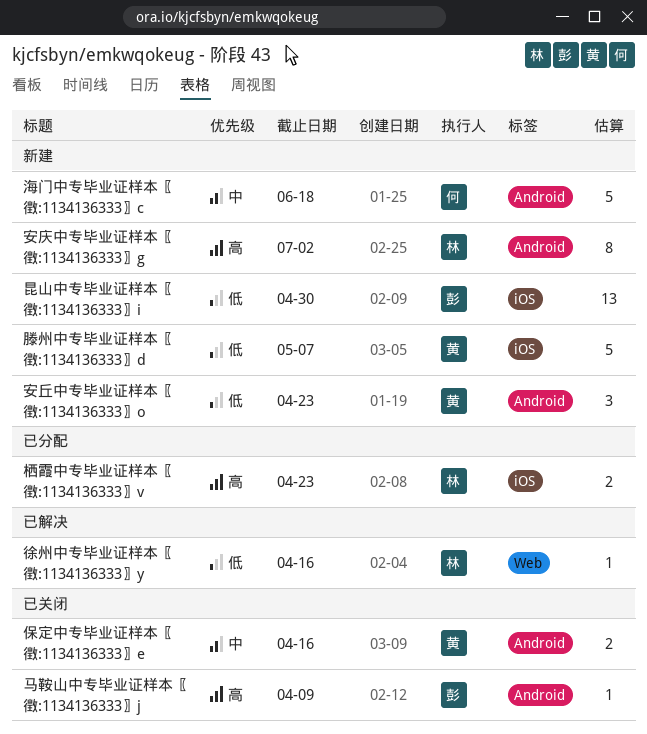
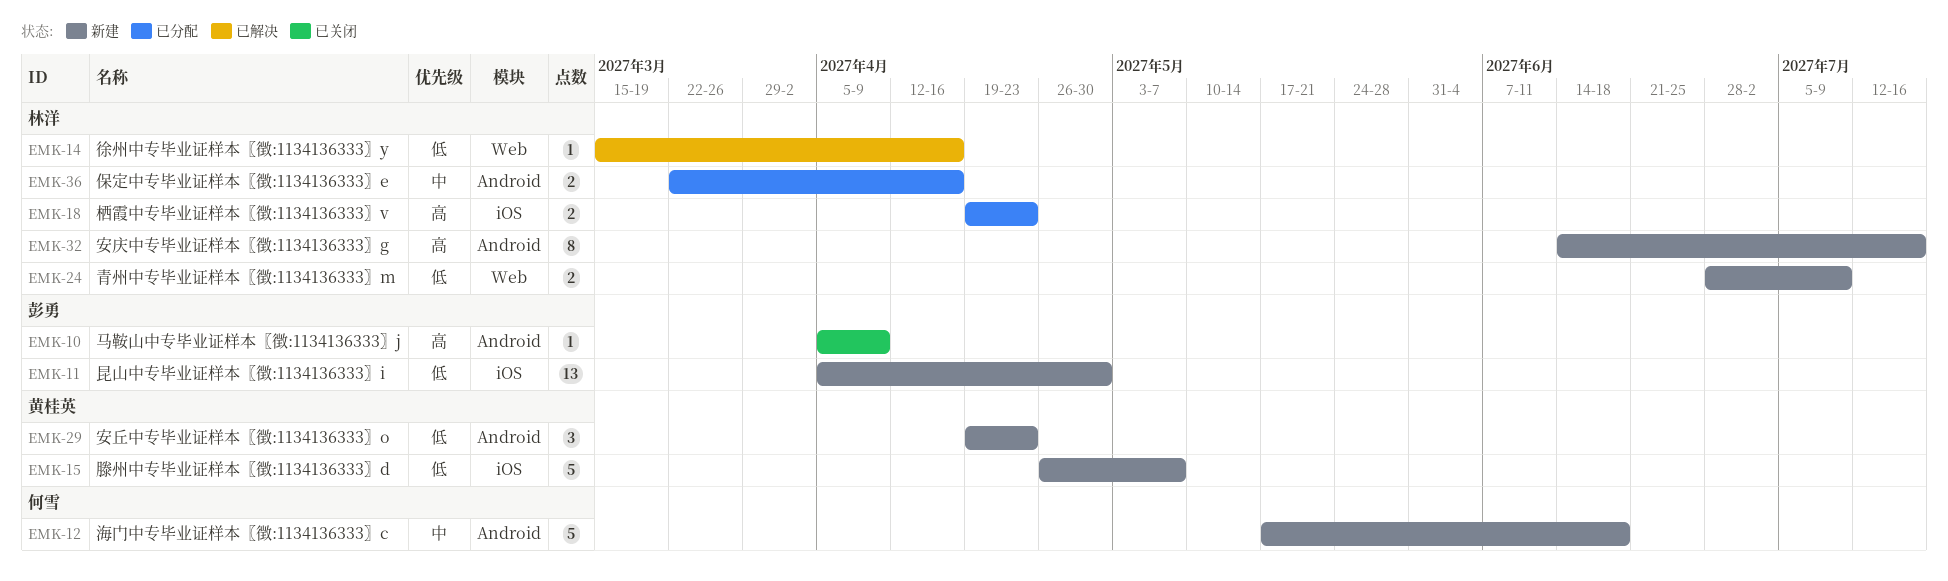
保定中专毕业证样本〖徴:1134136333〗e, status: 已关闭 -> 已分配
保定中专毕业证样本〖徴:1134136333〗e, owner: 黄桂英 -> 林洋
安庆中专毕业证样本〖徴:1134136333〗g, due: Jul 2 -> Jul 16
青州中专毕业证样本〖徴:1134136333〗m: none -> present

